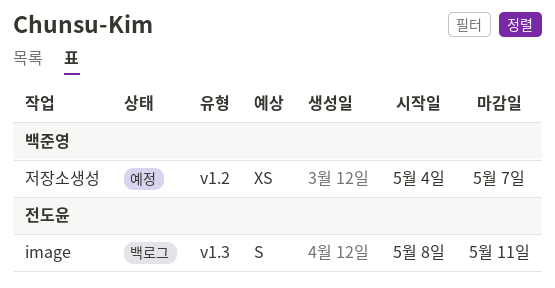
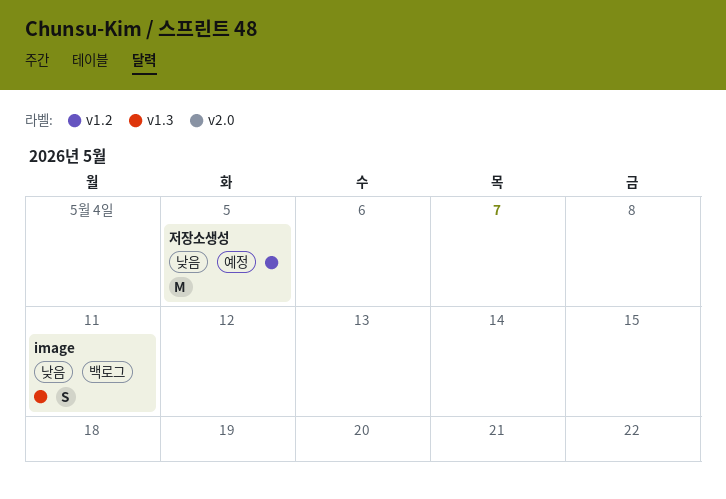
저장소생성, estimate: XS -> M
저장소생성, due: May 7 -> May 5

